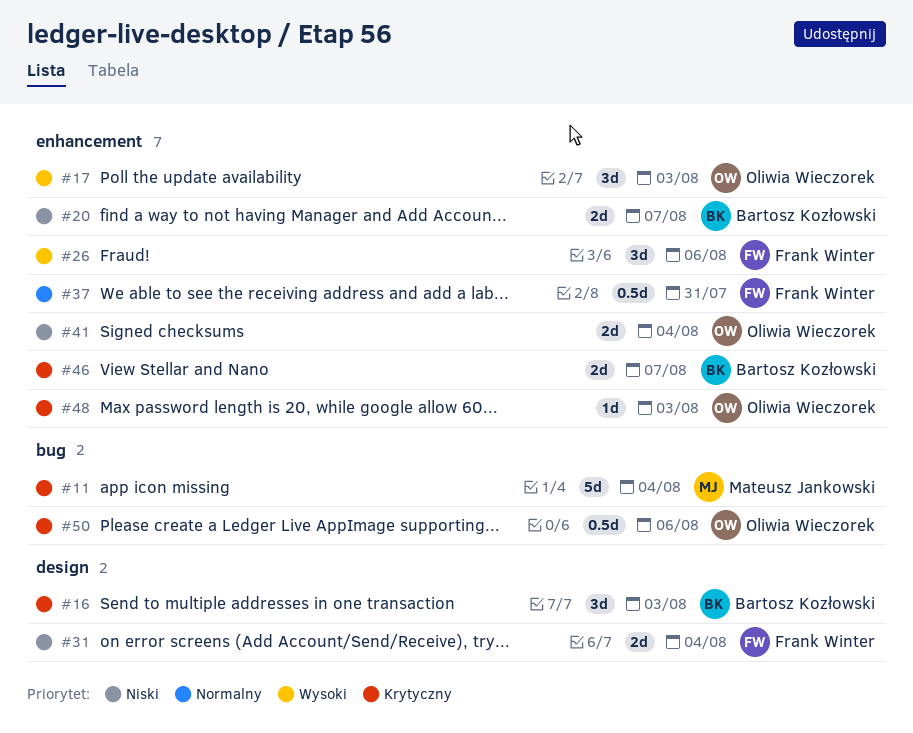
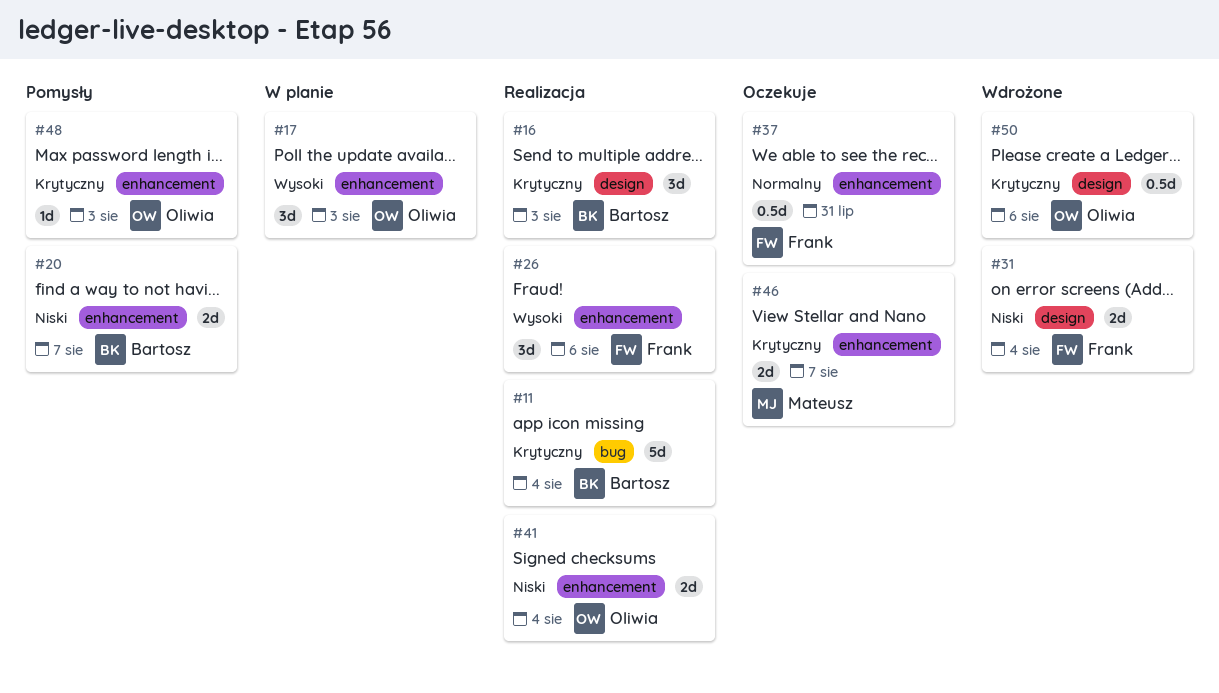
#11, owner: Mateusz Jankowski -> Bartosz Kozłowski
#46, owner: Bartosz Kozłowski -> Mateusz Jankowski
#50, label: bug -> design

